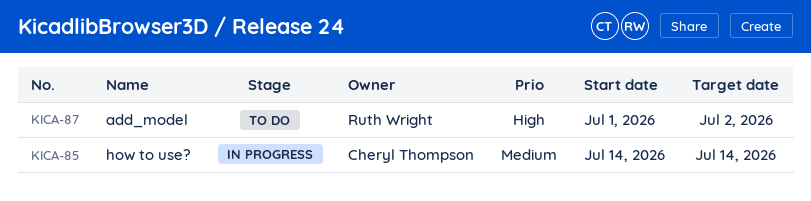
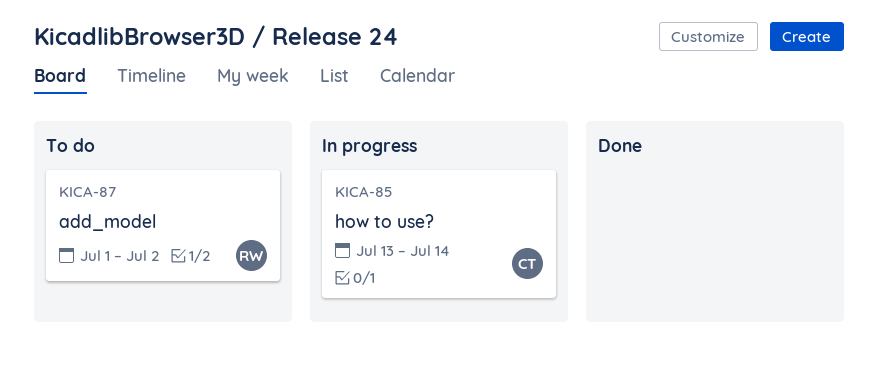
KICA-85, start: Jul 14 -> Jul 13

